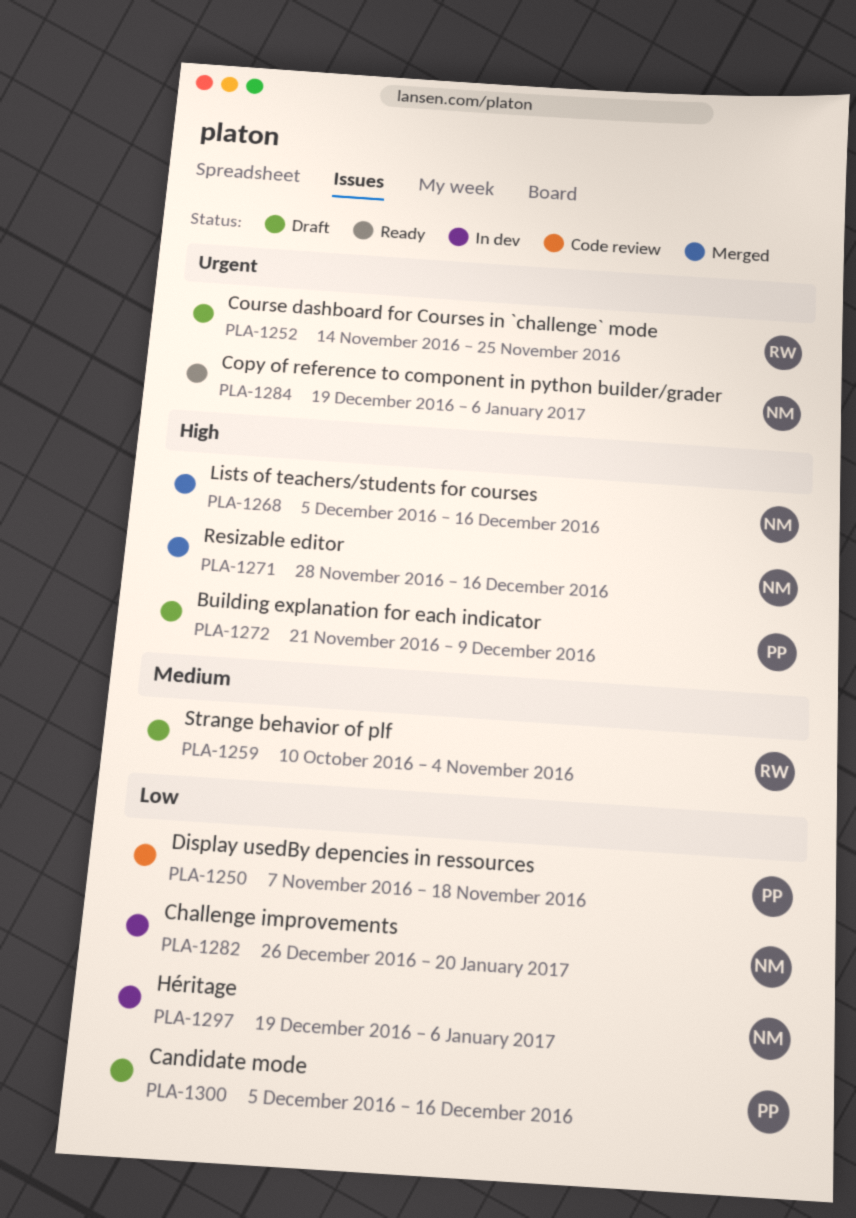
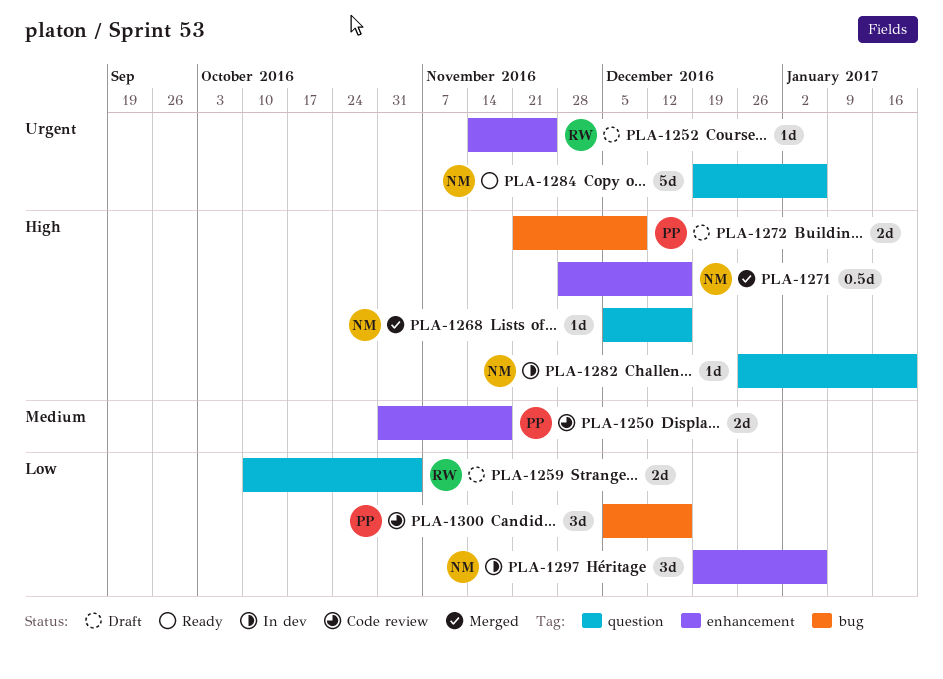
PLA-1250, priority: Low -> Medium
PLA-1250, start: Nov 7 -> Oct 31
PLA-1259, priority: Medium -> Low
PLA-1282, priority: Low -> High
PLA-1300, status: Draft -> Code review

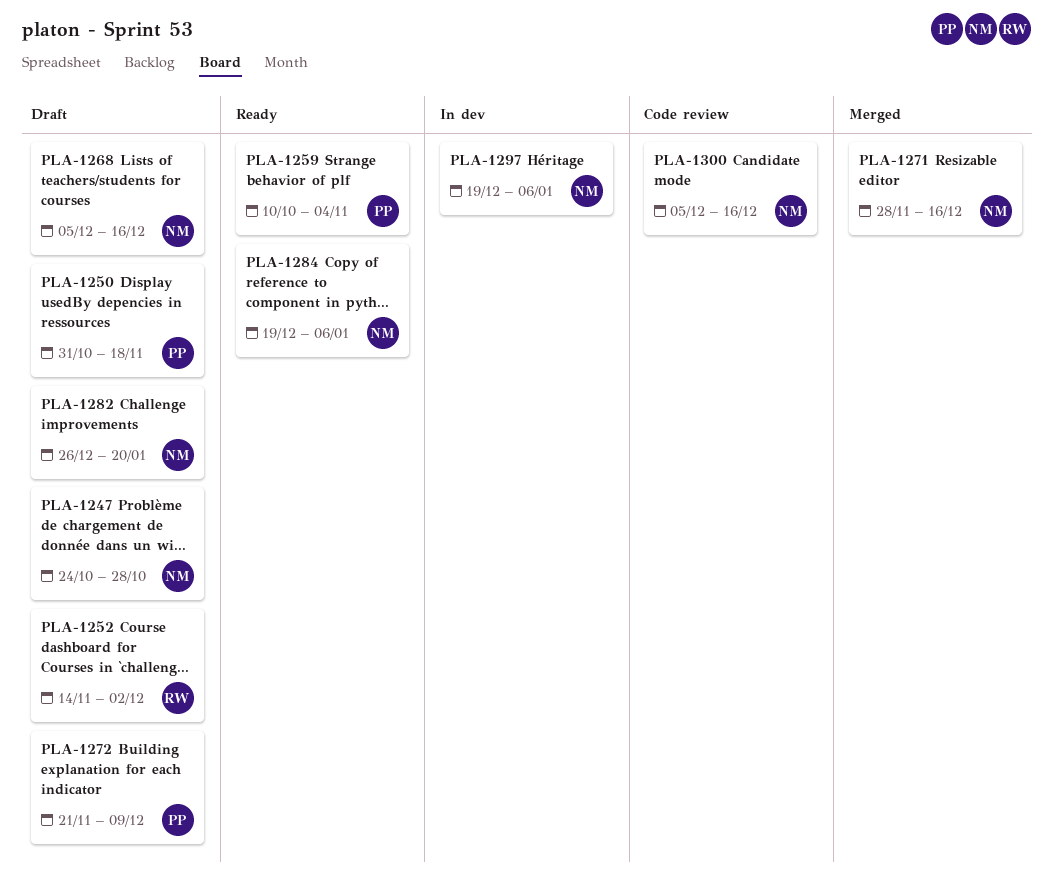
PLA-1247: none -> present
PLA-1250, status: Code review -> Draft
PLA-1252, due: Nov 25 -> Dec 2
PLA-1259, status: Draft -> Ready
PLA-1259, owner: RW -> PP
PLA-1268, status: Merged -> Draft
PLA-1282, status: In dev -> Draft
PLA-1300, owner: PP -> NM

